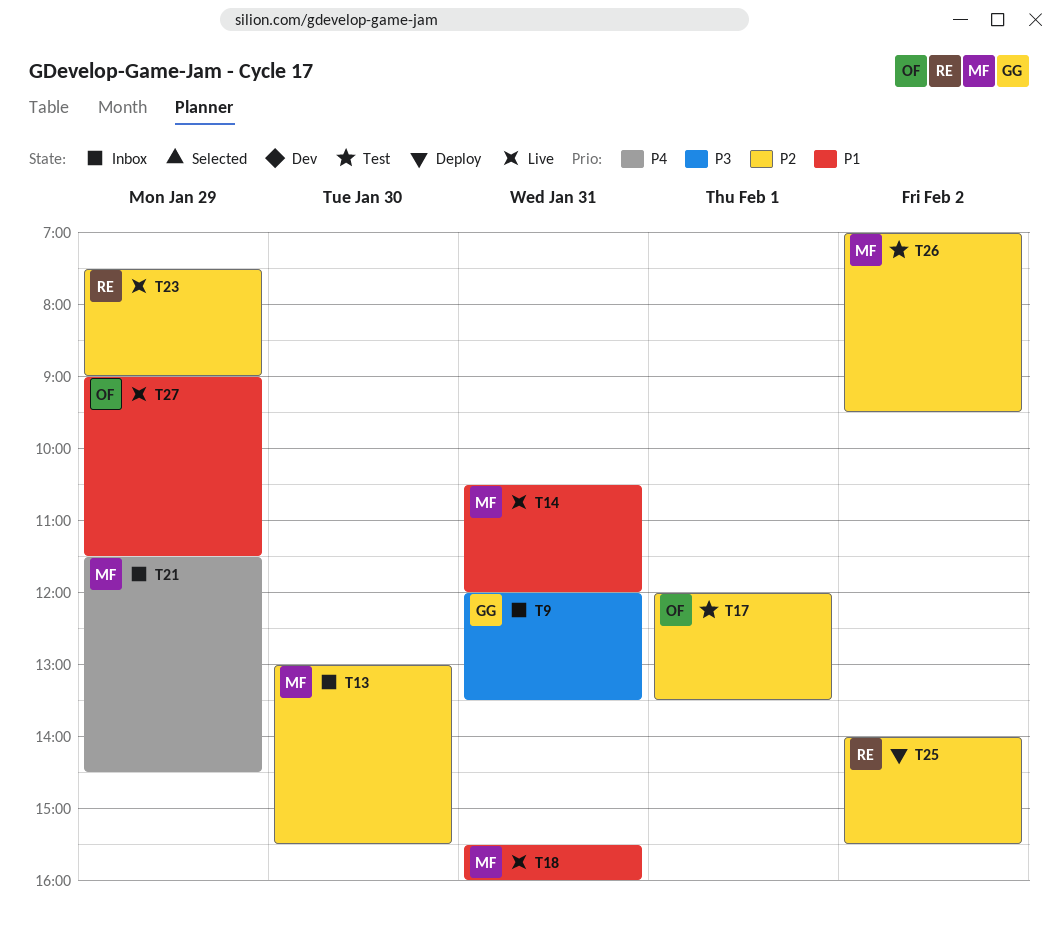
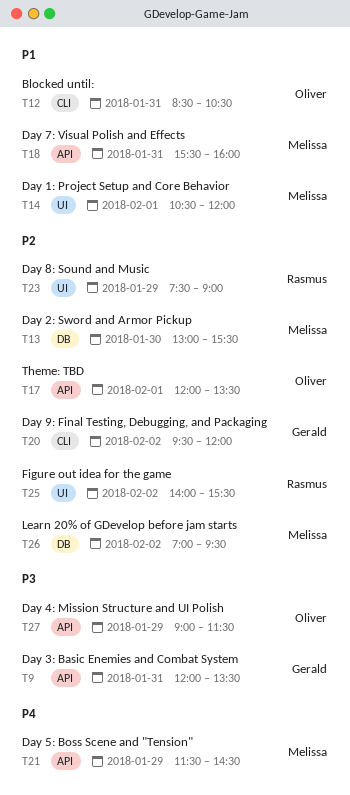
T12: none -> present
T14, day: Jan 31 -> Feb 1
T20: none -> present
T27, priority: P1 -> P3

